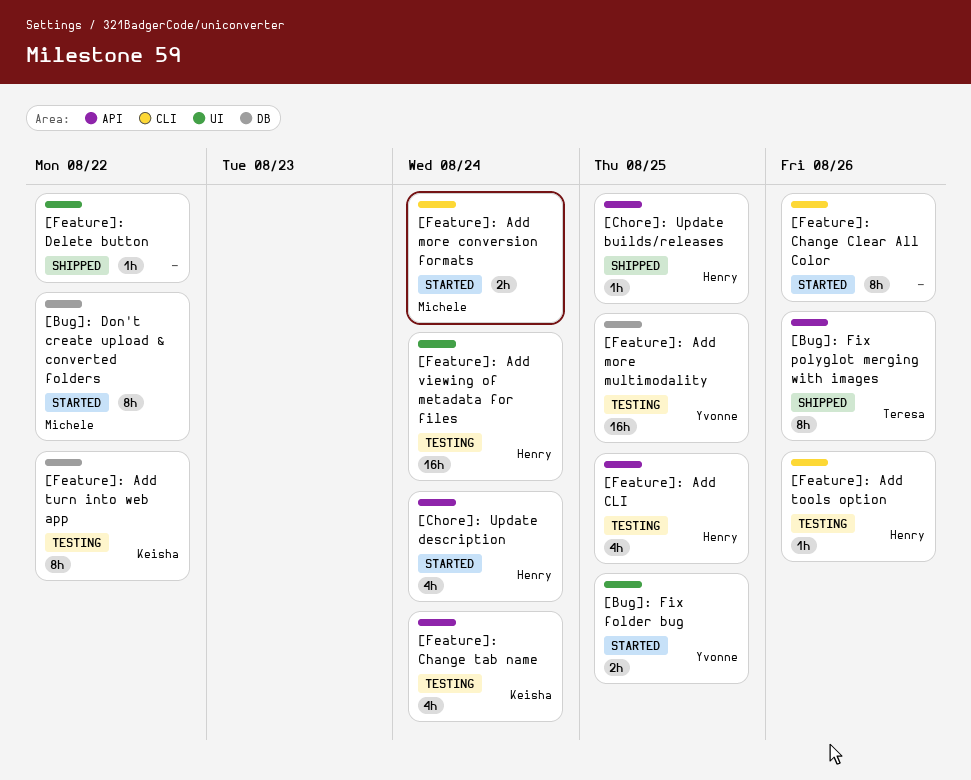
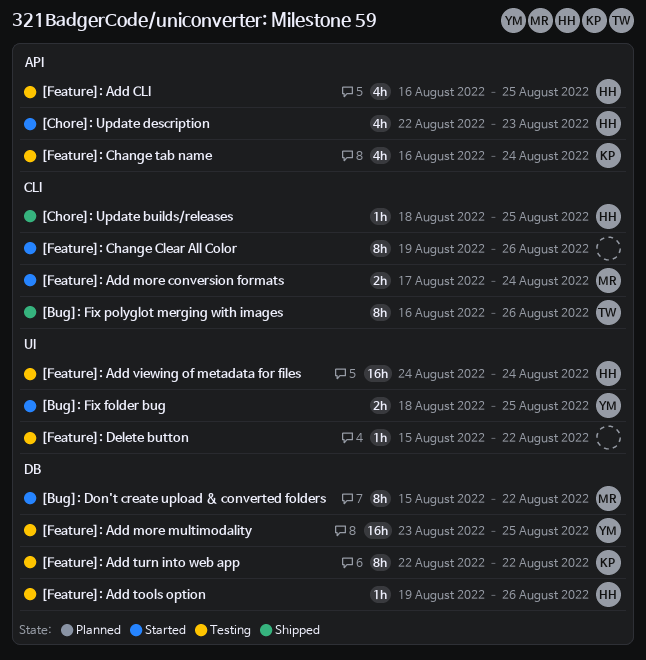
[Bug]: Fix polyglot merging with images, label: API -> CLI
[Chore]: Update builds/releases, label: API -> CLI
[Chore]: Update description, due: Aug 24 -> Aug 23
[Feature]: Add tools option, label: CLI -> DB
[Feature]: Delete button, status: Shipped -> Testing

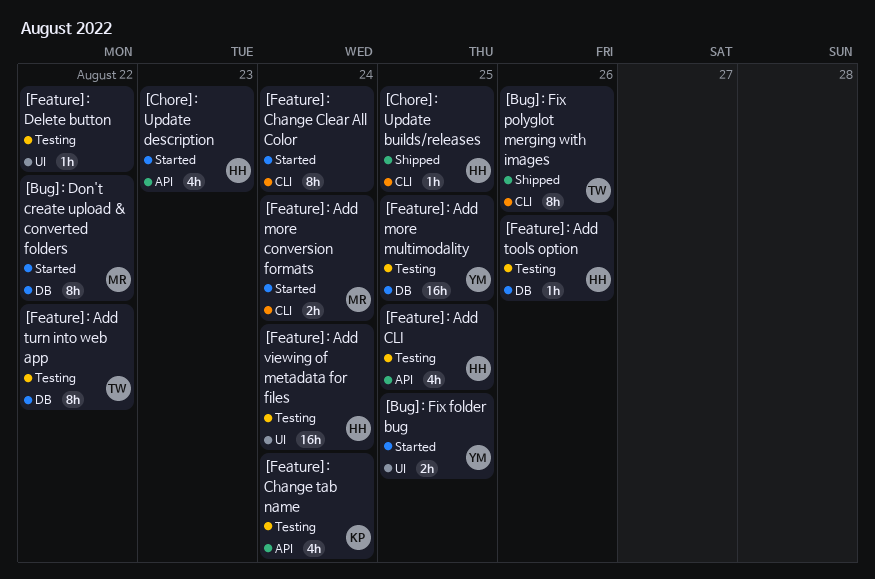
[Feature]: Add turn into web app, owner: KP -> TW
[Feature]: Change Clear All Color, due: Aug 26 -> Aug 24

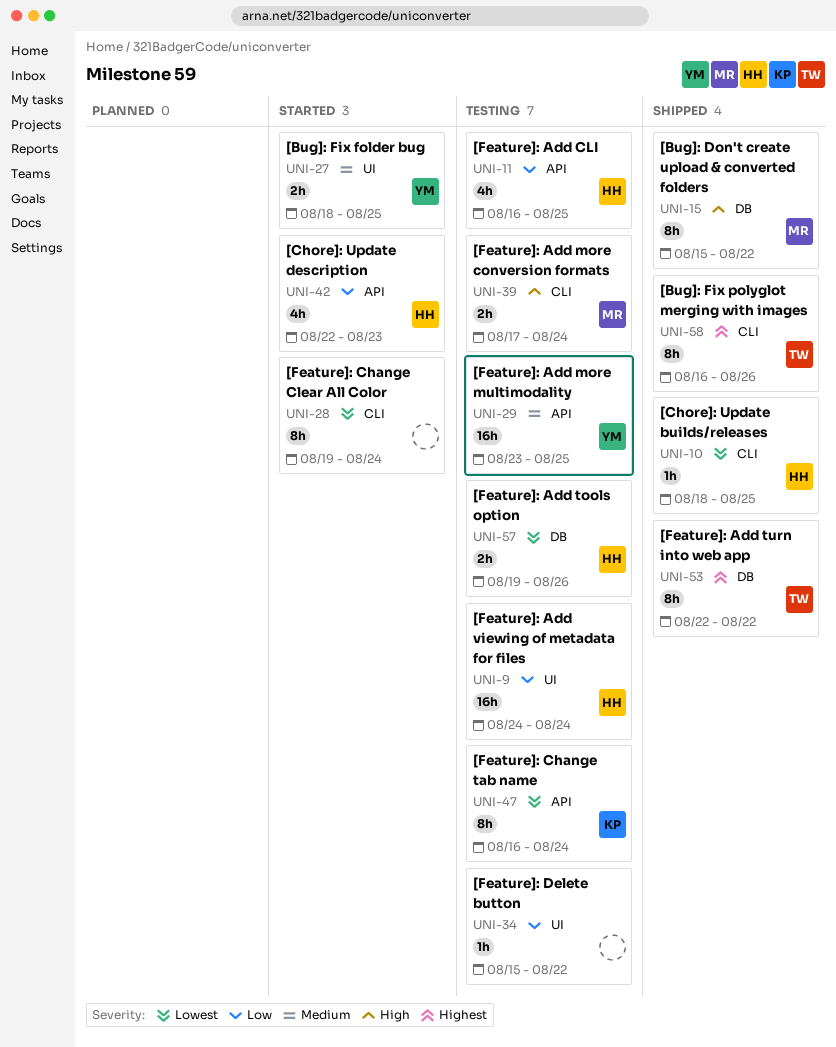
[Bug]: Don't create upload & converted folders, status: Started -> Shipped
[Feature]: Add more conversion formats, status: Started -> Testing
[Feature]: Add more multimodality, label: DB -> API
[Feature]: Add tools option, estimate: 1h -> 2h
[Feature]: Add turn into web app, status: Testing -> Shipped
[Feature]: Change tab name, estimate: 4h -> 8h

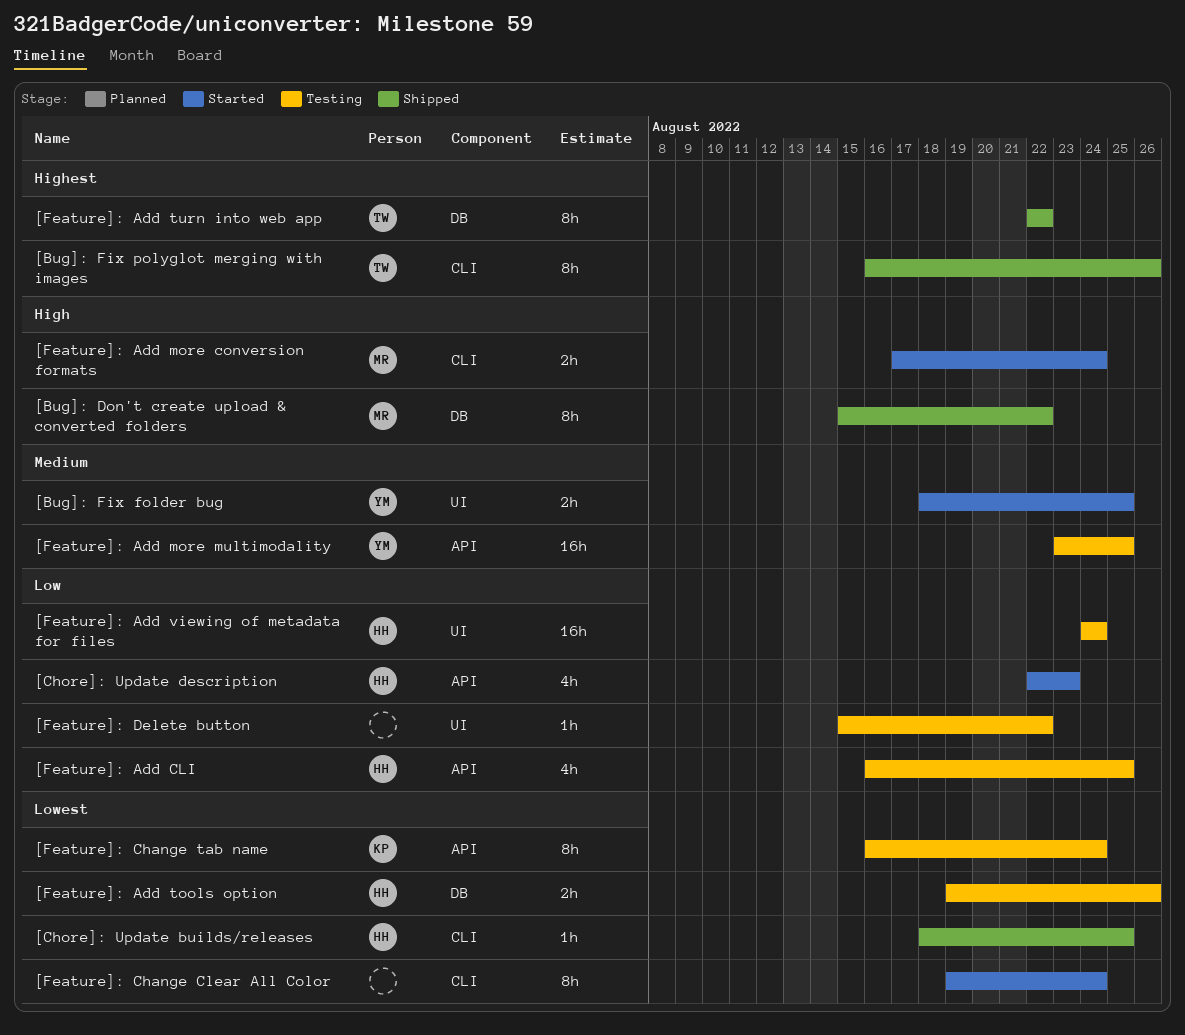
[Feature]: Add more conversion formats, status: Testing -> Started

